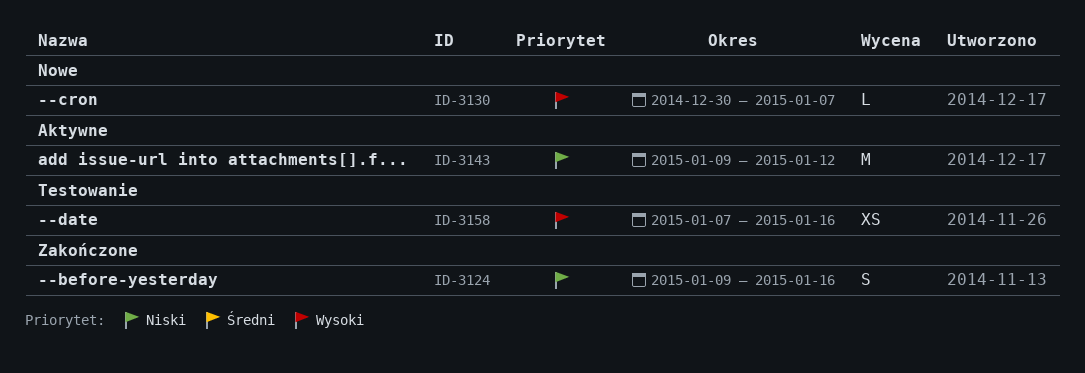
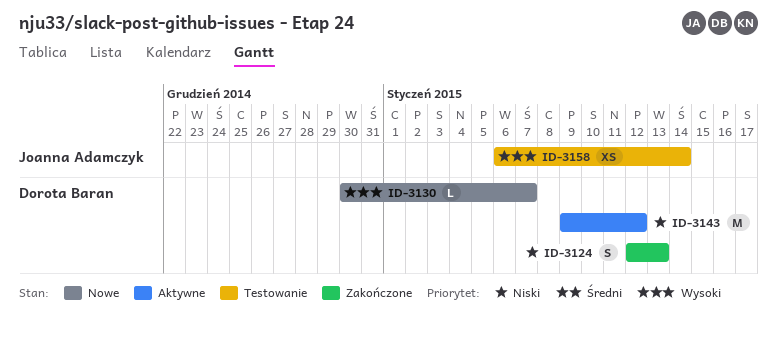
ID-3124, start: Jan 9 -> Jan 12
ID-3124, due: Jan 16 -> Jan 13
ID-3158, start: Jan 7 -> Jan 6
ID-3158, due: Jan 16 -> Jan 14

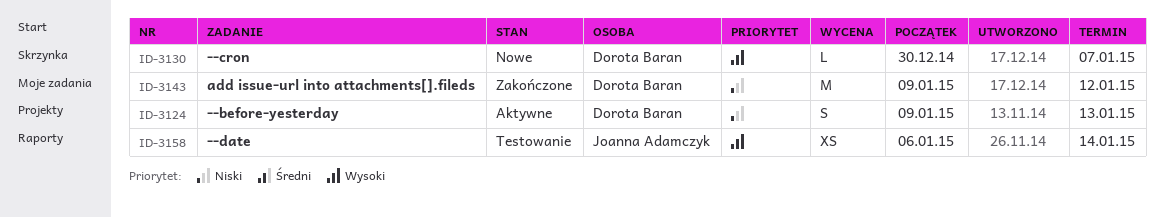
ID-3124, status: Zakończone -> Aktywne
ID-3124, start: Jan 12 -> Jan 9
ID-3143, status: Aktywne -> Zakończone

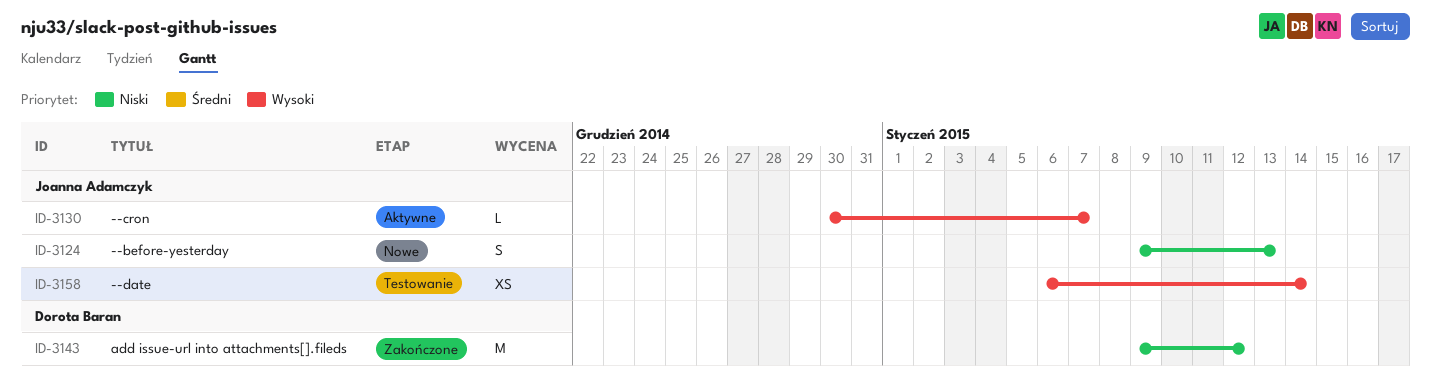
ID-3124, status: Aktywne -> Nowe
ID-3124, owner: Dorota Baran -> Joanna Adamczyk
ID-3130, status: Nowe -> Aktywne
ID-3130, owner: Dorota Baran -> Joanna Adamczyk

